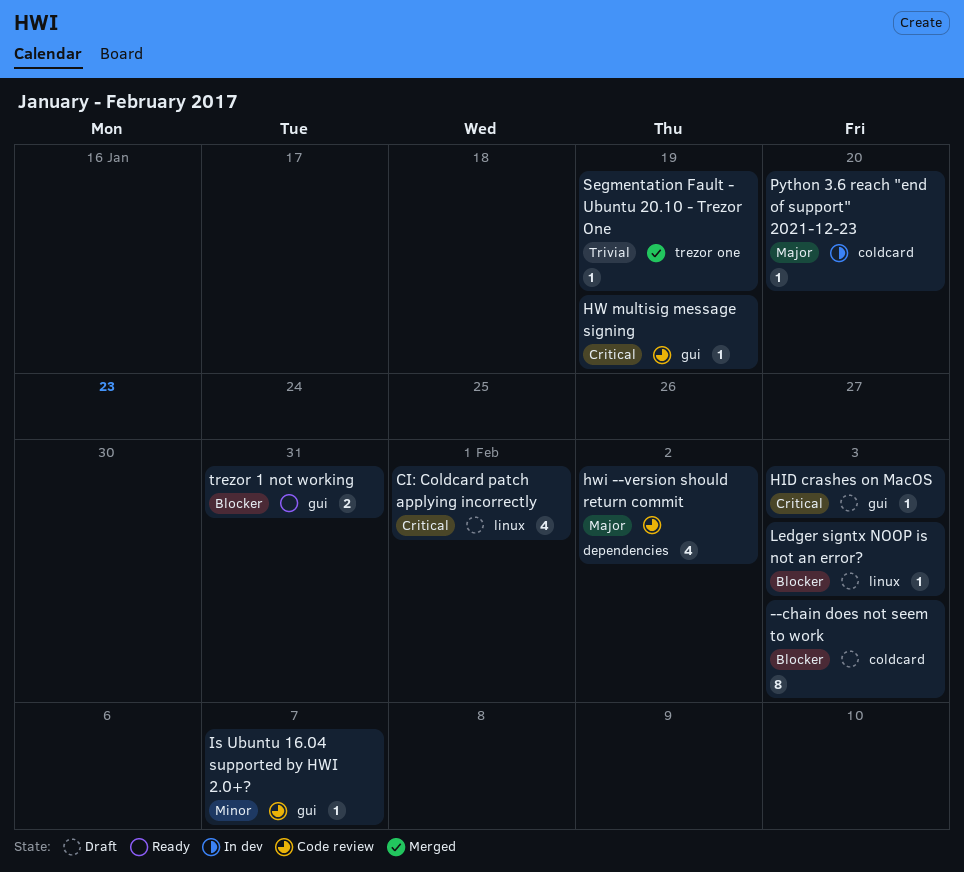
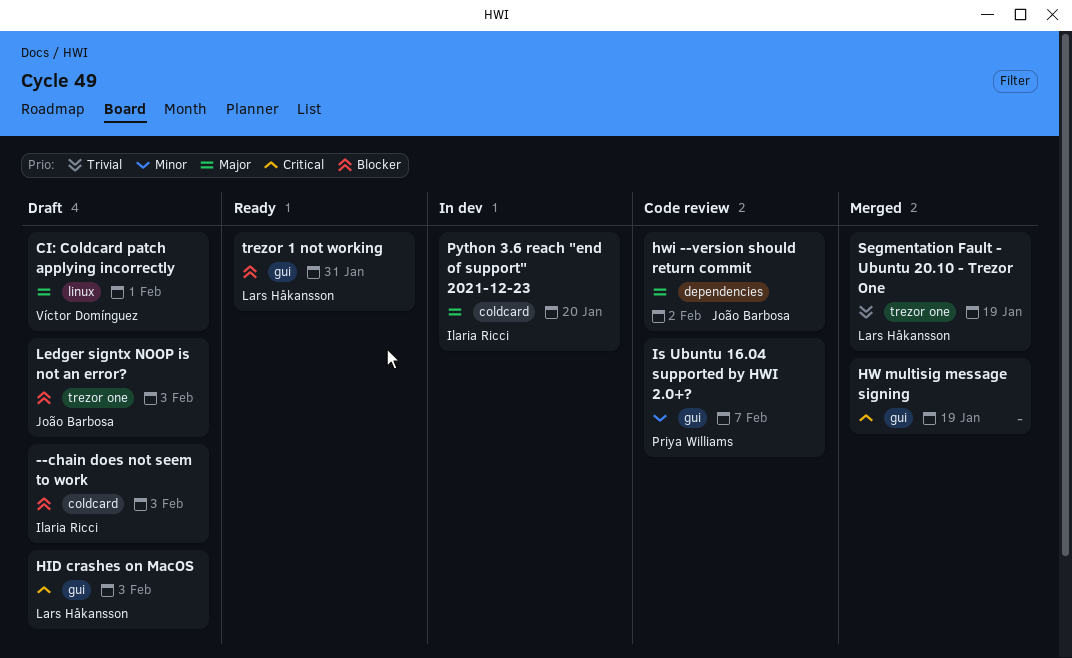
CI: Coldcard patch applying incorrectly, priority: Critical -> Major
HW multisig message signing, status: Code review -> Merged
Ledger signtx NOOP is not an error?, label: linux -> trezor one

